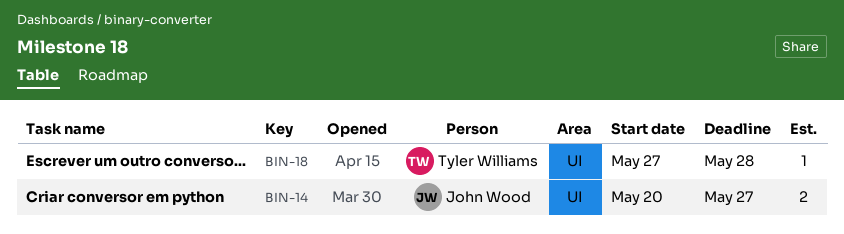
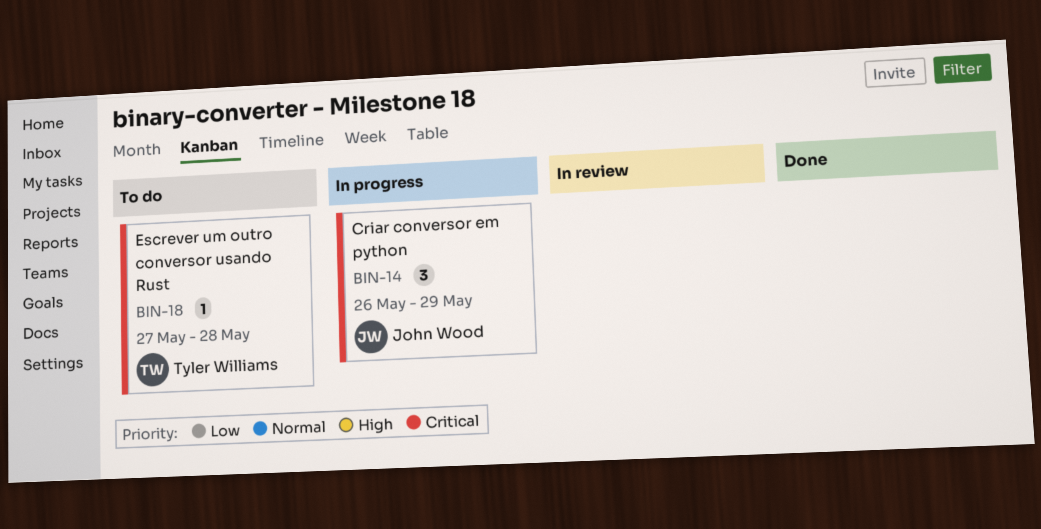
BIN-14, estimate: 2 -> 3
BIN-14, start: May 20 -> May 26
BIN-14, due: May 27 -> May 29

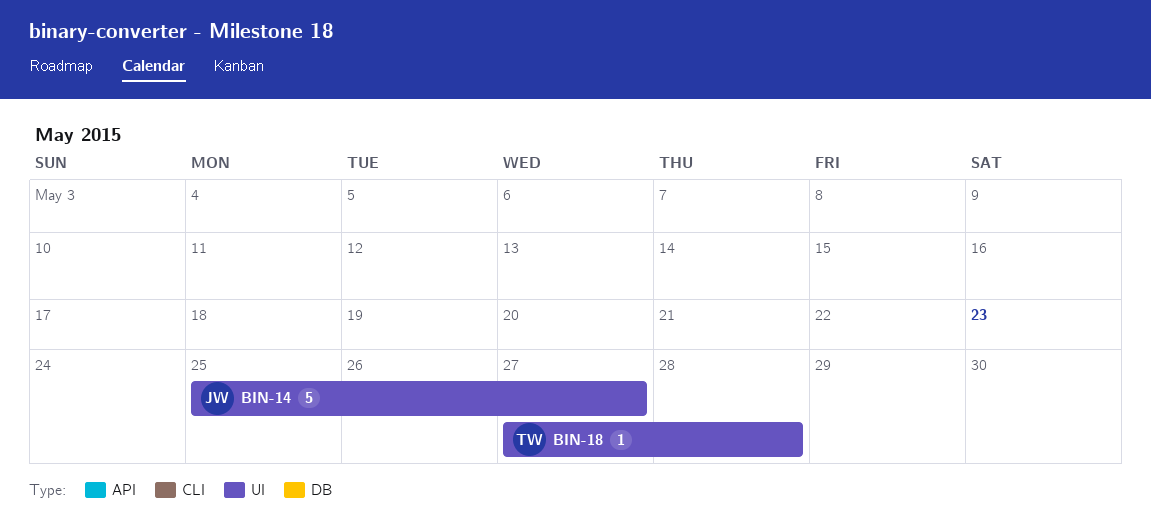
BIN-14, estimate: 3 -> 5
BIN-14, start: May 26 -> May 25
BIN-14, due: May 29 -> May 27

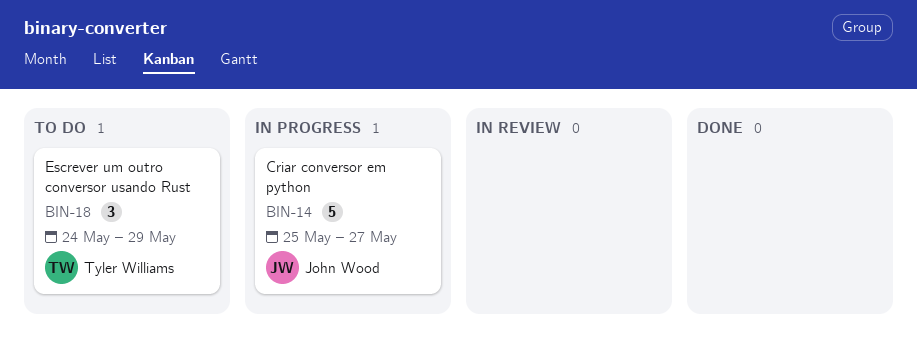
BIN-18, estimate: 1 -> 3
BIN-18, start: May 27 -> May 24
BIN-18, due: May 28 -> May 29

